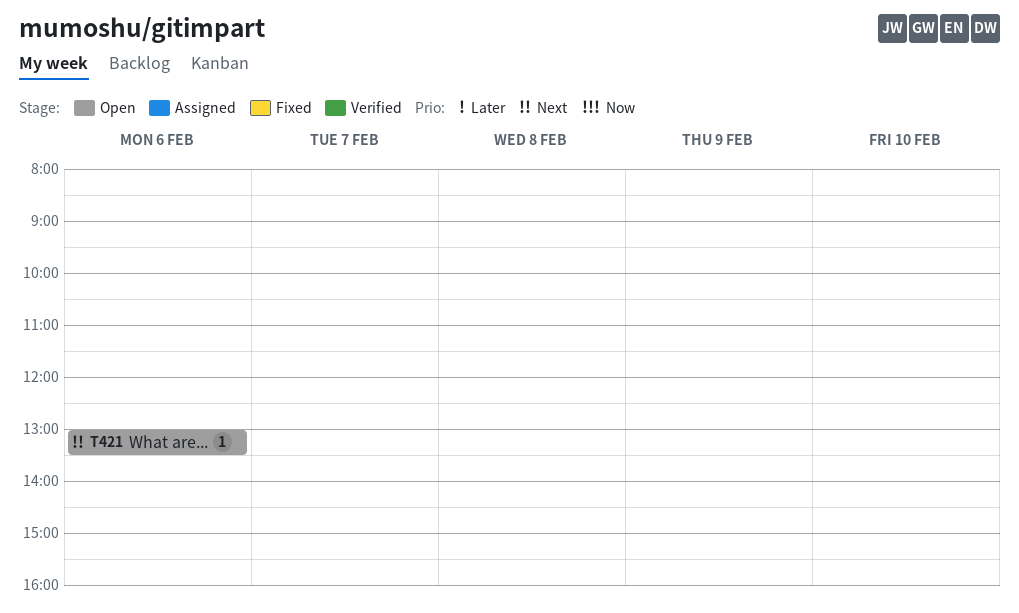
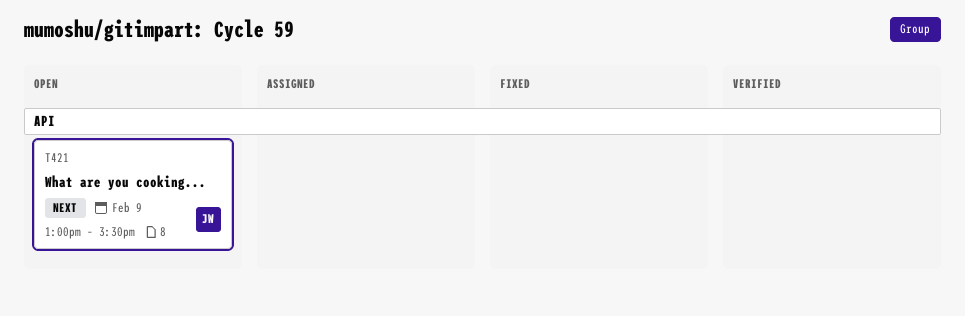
T421, day: Feb 6 -> Feb 9
T421, ends: 13:30 -> 15:30

